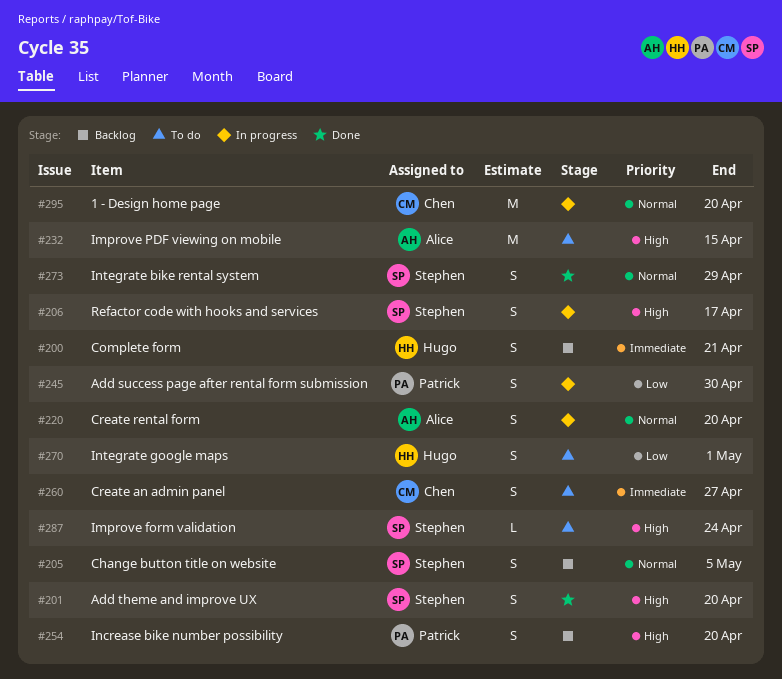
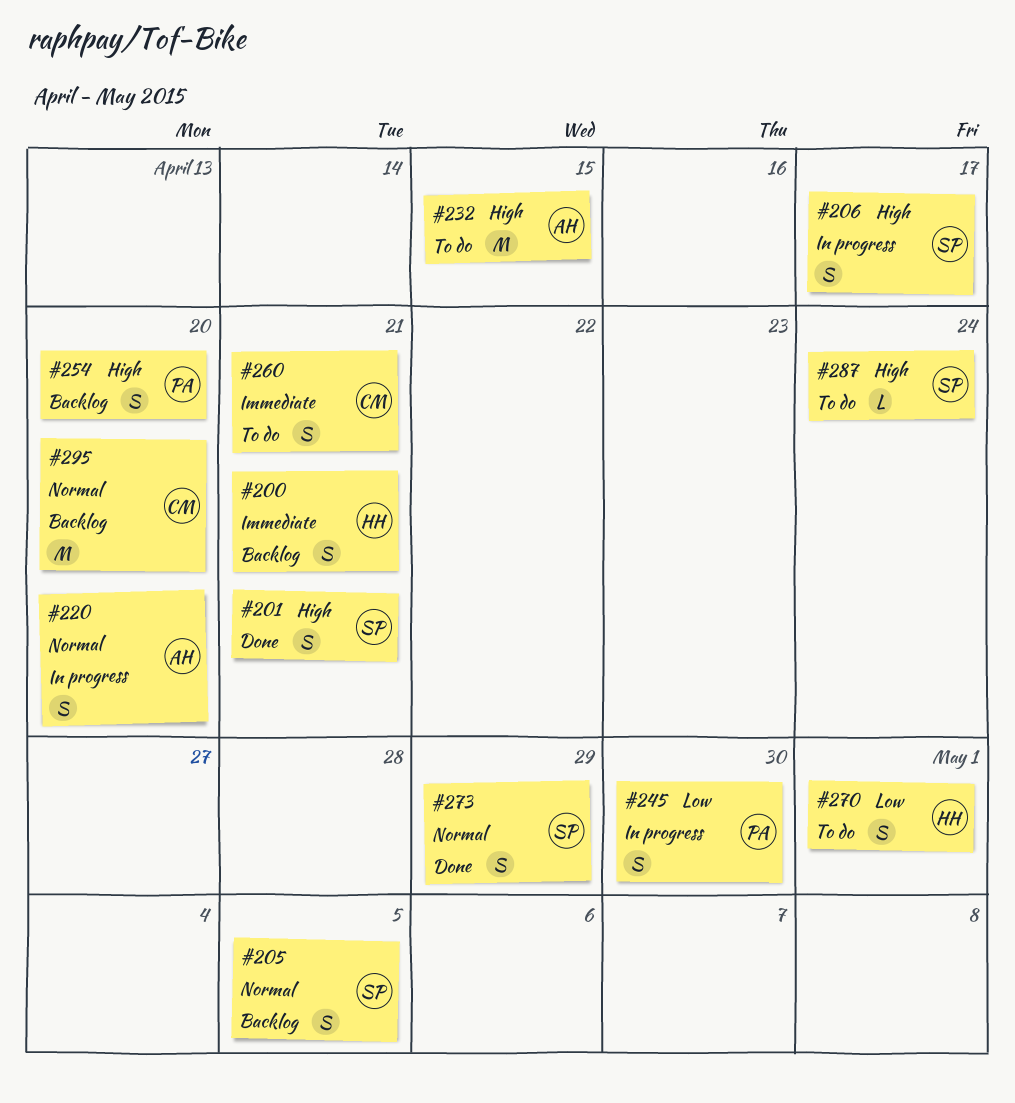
#201, due: Apr 20 -> Apr 21
#260, due: Apr 27 -> Apr 21
#295, status: In progress -> Backlog

